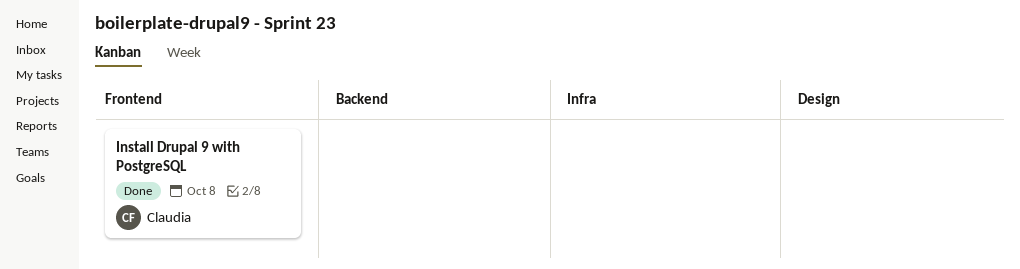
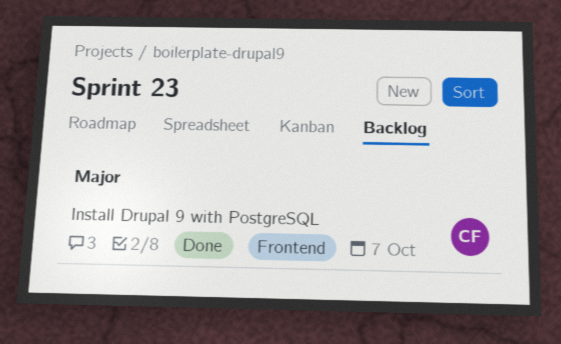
Install Drupal 9 with PostgreSQL, due: Oct 8 -> Oct 7

